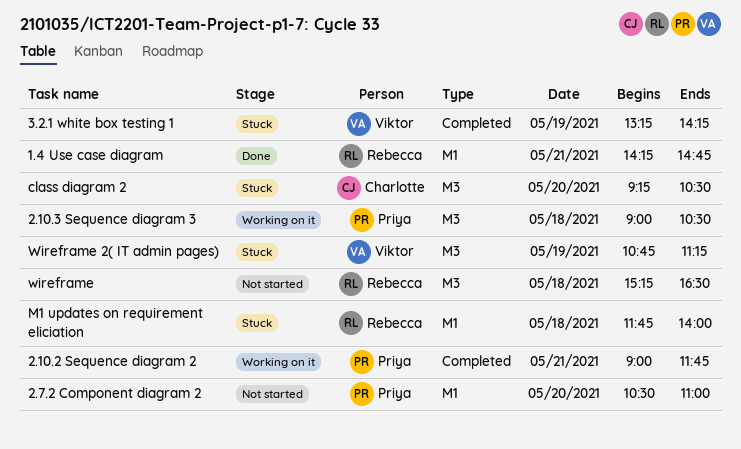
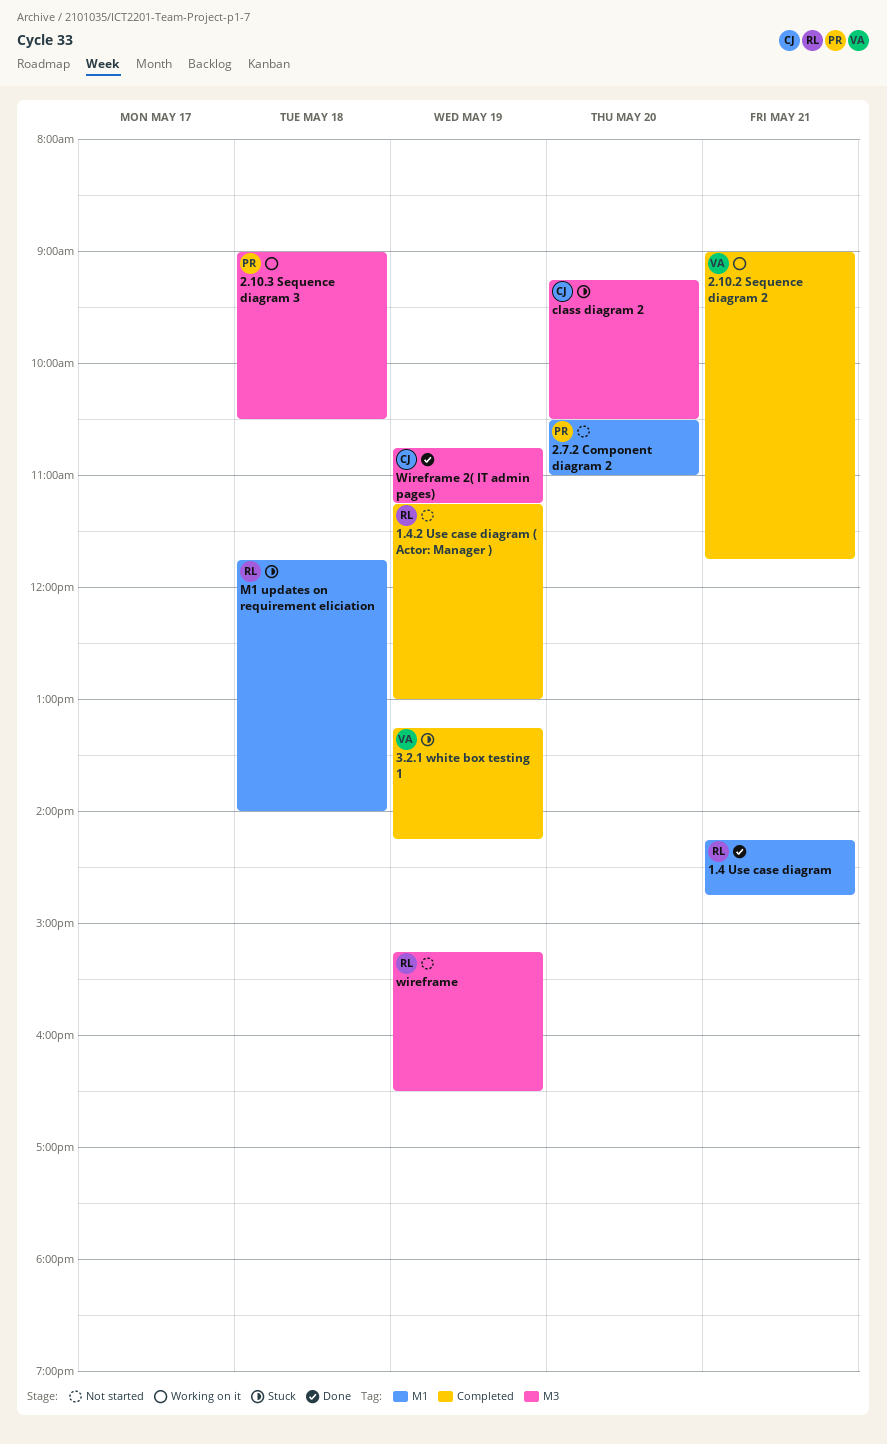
1.4.2 Use case diagram ( Actor: Manager ): none -> present
2.10.2 Sequence diagram 2, owner: Priya -> Viktor
wireframe, day: May 18 -> May 19
Wireframe 2( IT admin pages), status: Stuck -> Done
Wireframe 2( IT admin pages), owner: Viktor -> Charlotte

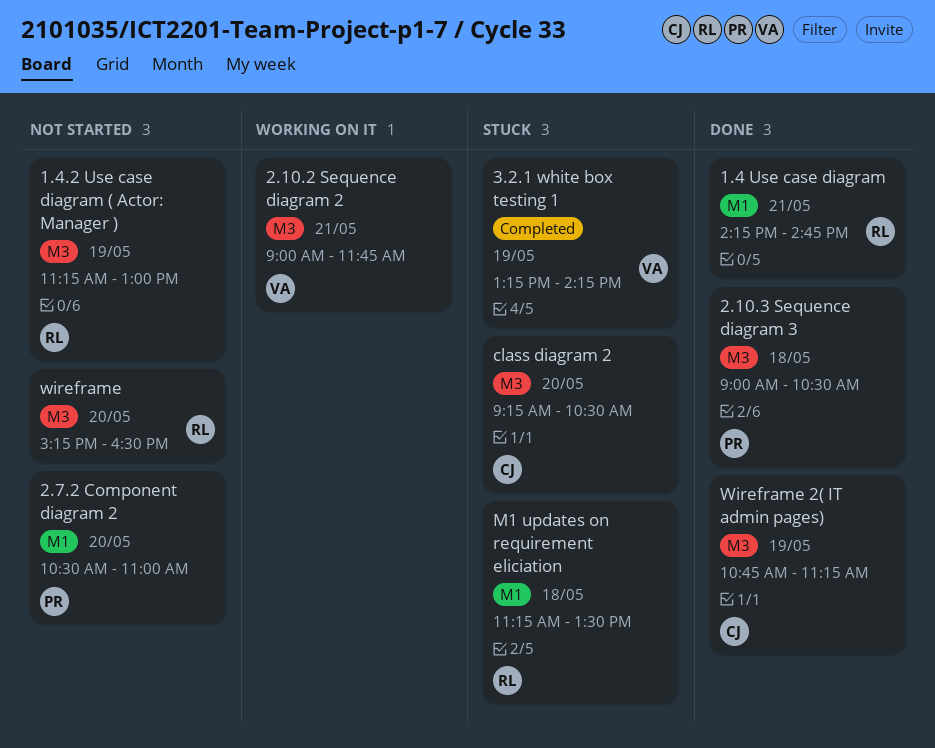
1.4.2 Use case diagram ( Actor: Manager ), label: Completed -> M3
2.10.2 Sequence diagram 2, label: Completed -> M3
2.10.3 Sequence diagram 3, status: Working on it -> Done
M1 updates on requirement eliciation, begins: 11:45 -> 11:15
M1 updates on requirement eliciation, ends: 14:00 -> 13:30
wireframe, day: May 19 -> May 20

